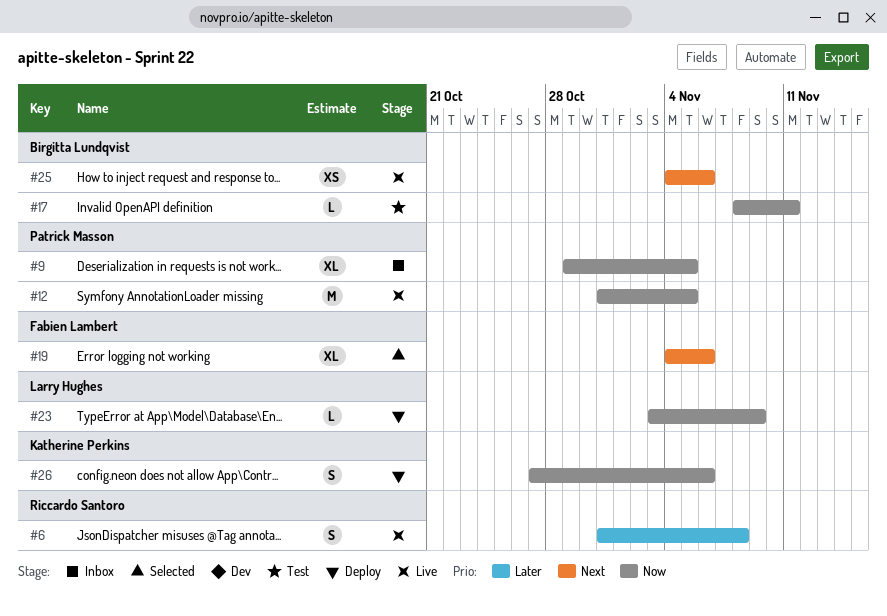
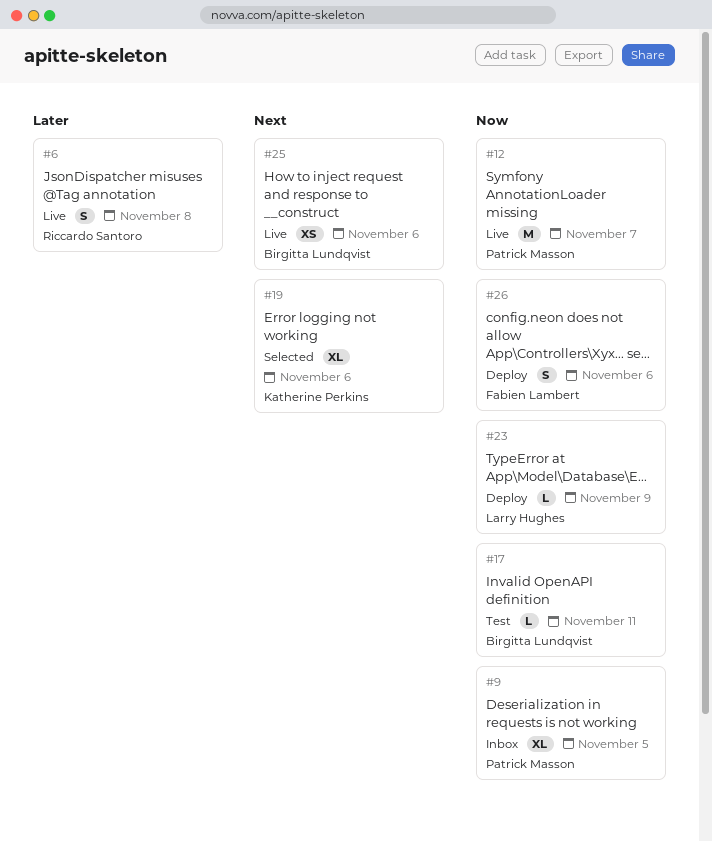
#12, due: Nov 5 -> Nov 7
#19, owner: Fabien Lambert -> Katherine Perkins
#26, owner: Katherine Perkins -> Fabien Lambert

